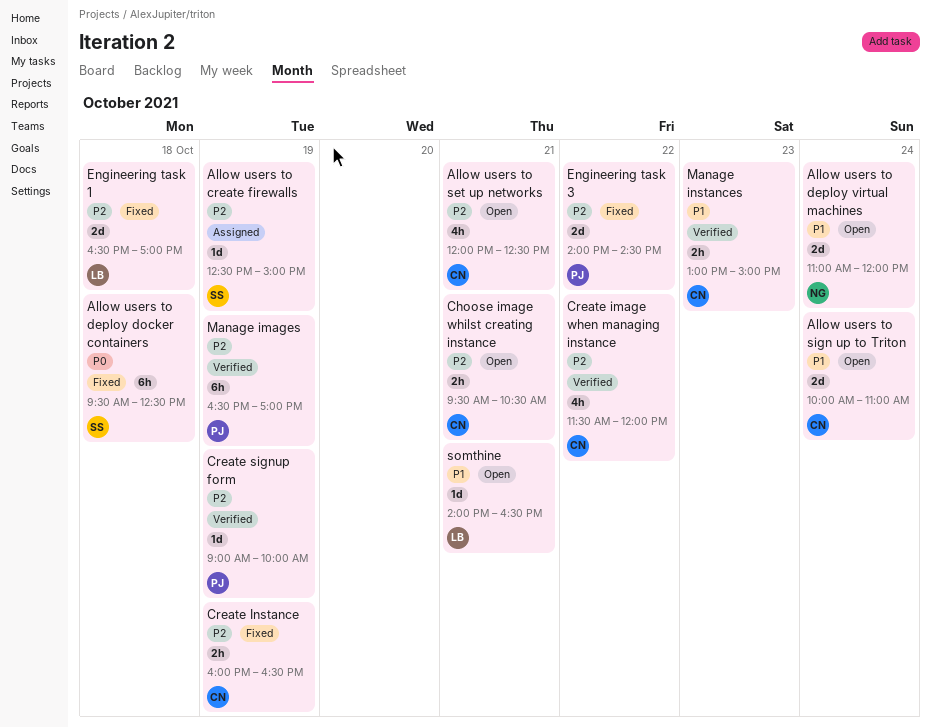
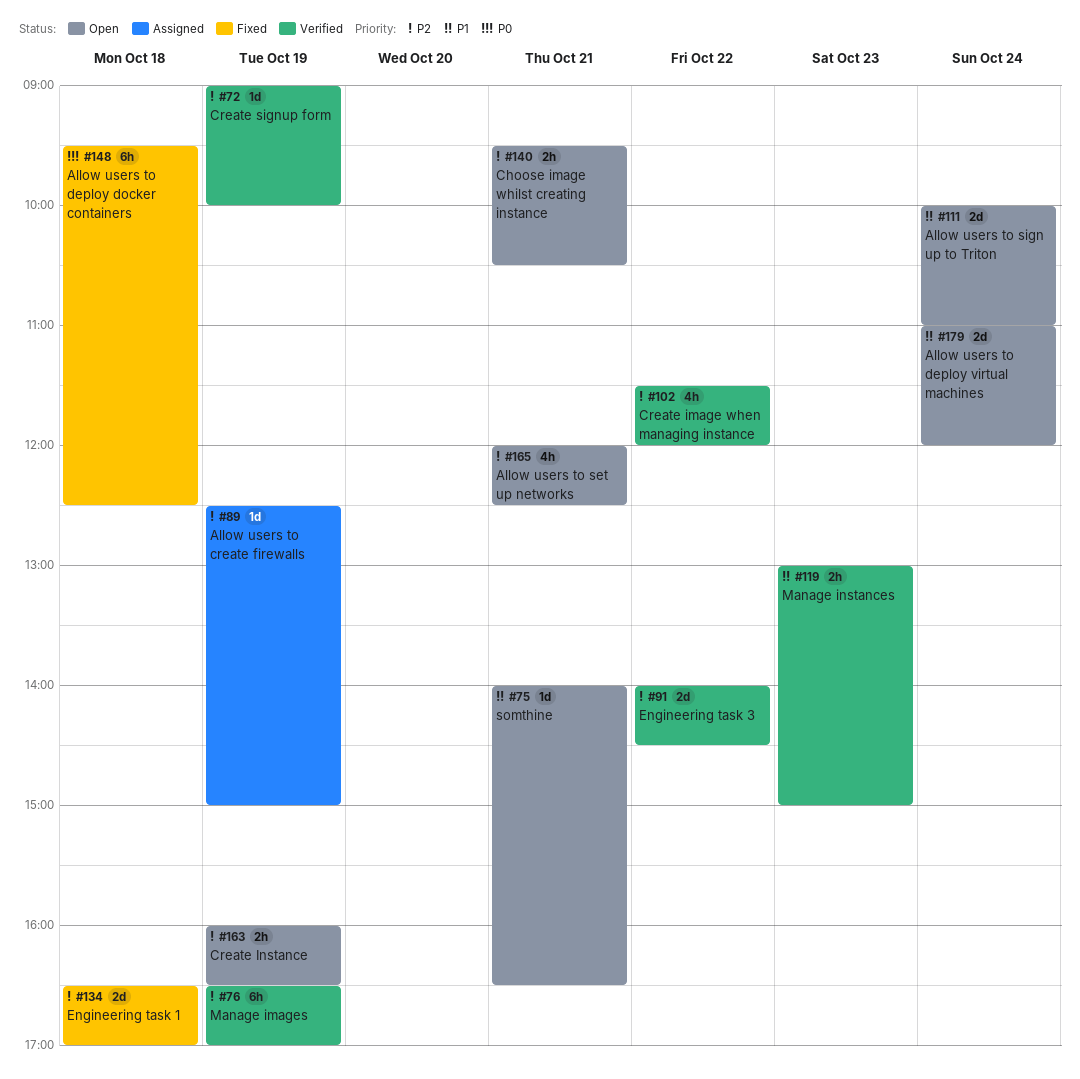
Create Instance, status: Fixed -> Open
Engineering task 3, status: Fixed -> Verified

